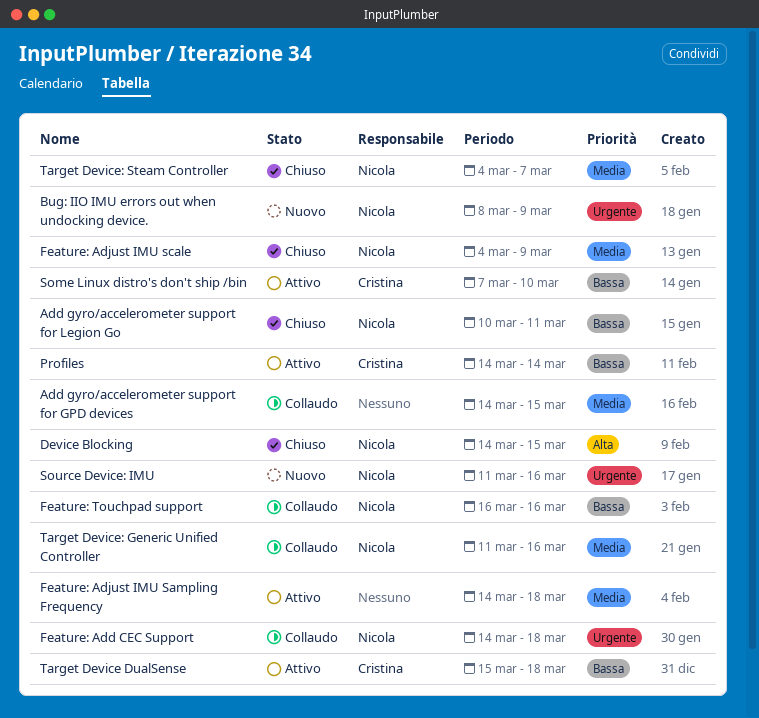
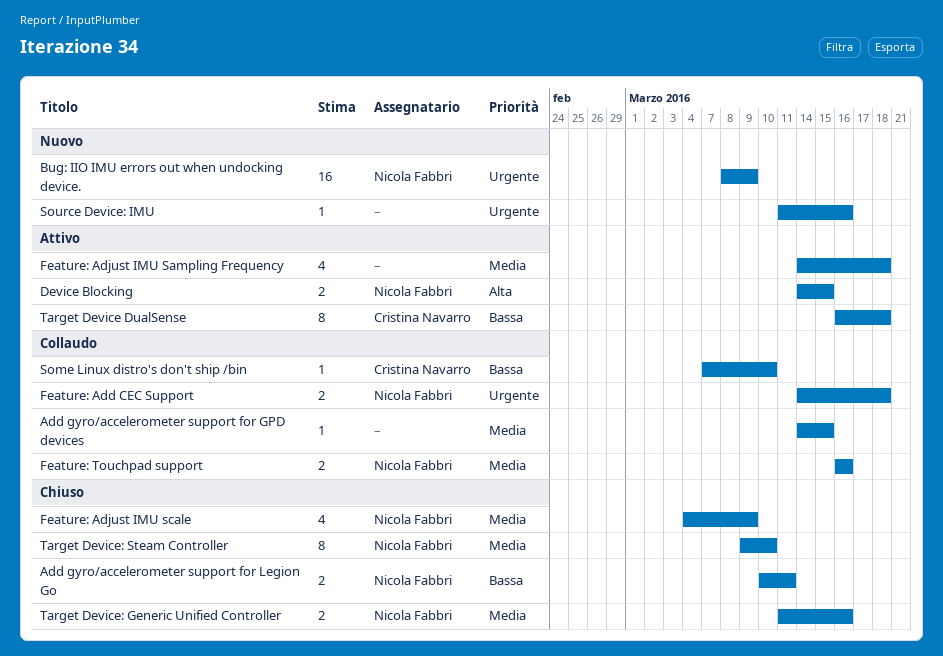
Device Blocking, status: Chiuso -> Attivo
Feature: Touchpad support, priority: Bassa -> Media
Profiles: present -> none
Some Linux distro's don't ship /bin, status: Attivo -> Collaudo
Source Device: IMU, owner: Nicola Fabbri -> none
Target Device DualSense, start: Mar 15 -> Mar 16
Target Device: Generic Unified Controller, status: Collaudo -> Chiuso
Target Device: Steam Controller, start: Mar 4 -> Mar 9
Target Device: Steam Controller, due: Mar 7 -> Mar 10

